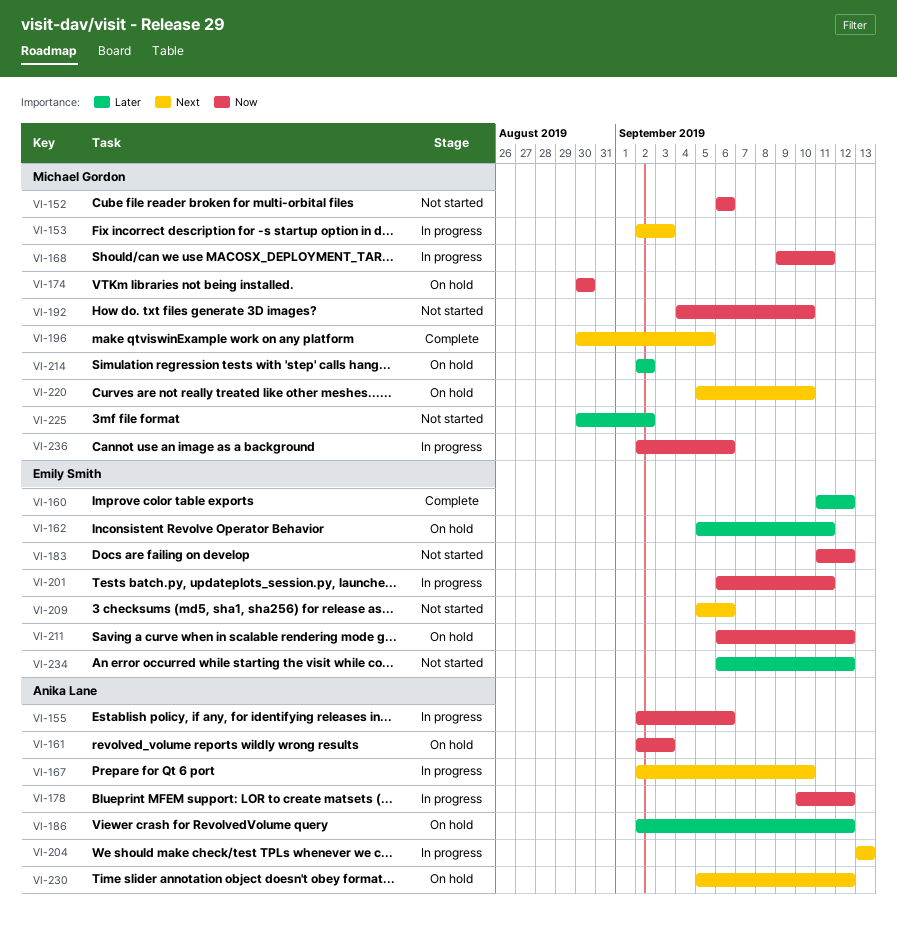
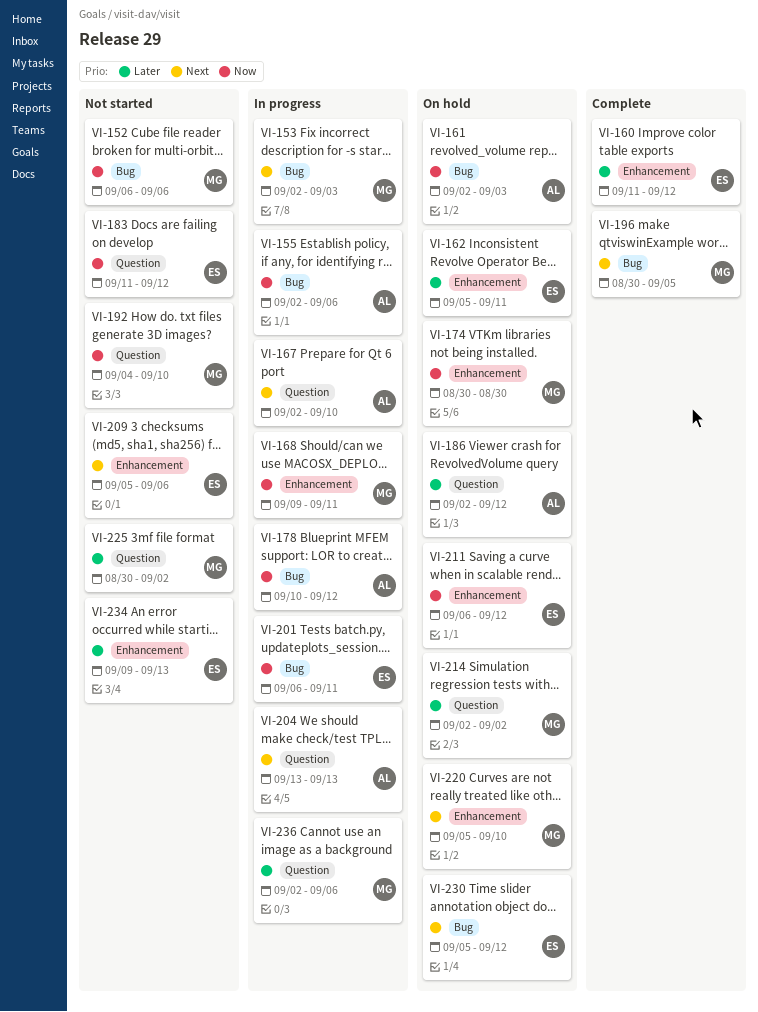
VI-230, owner: Anika Lane -> Emily Smith
VI-234, start: Sep 6 -> Sep 9
VI-234, due: Sep 12 -> Sep 13
VI-236, priority: Now -> Later

